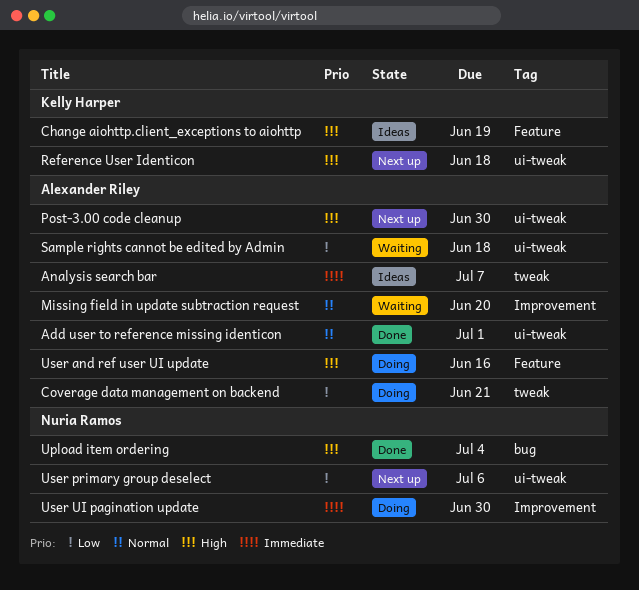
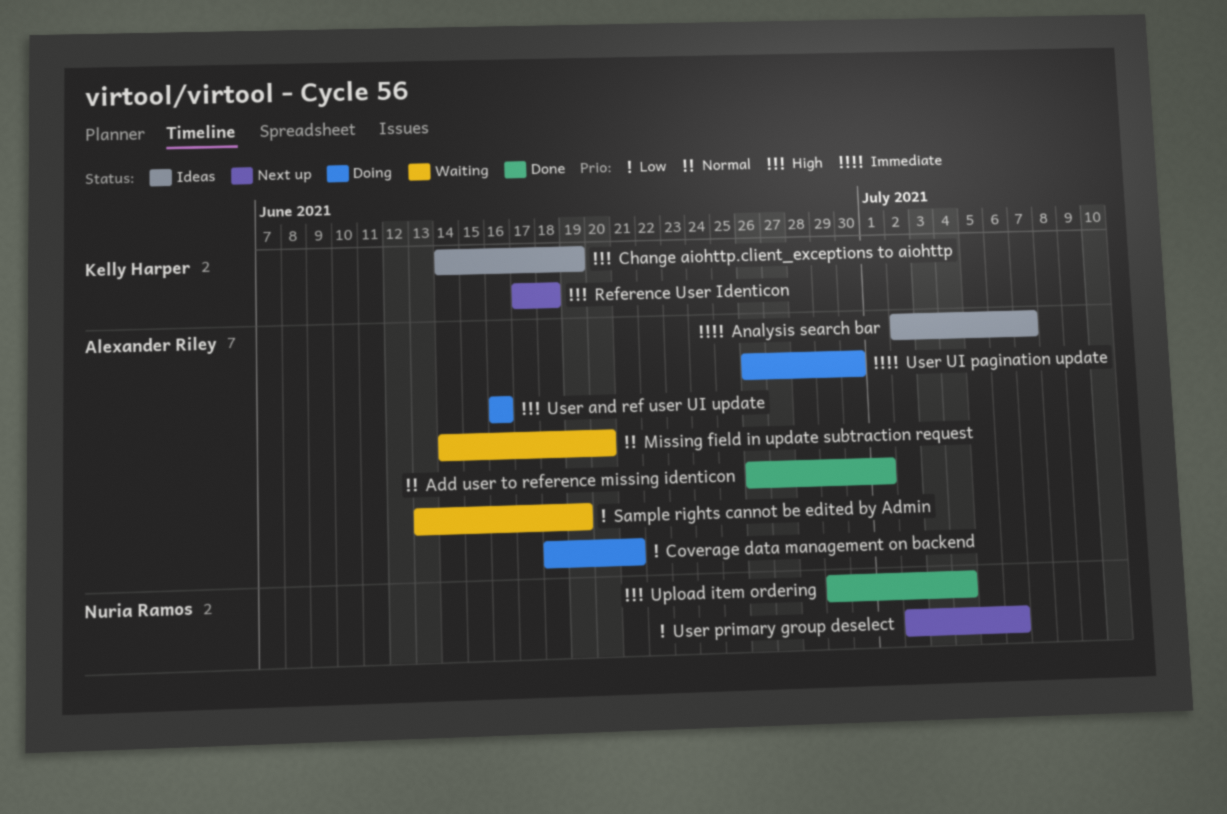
Post-3.00 code cleanup: present -> none
Sample rights cannot be edited by Admin, due: Jun 18 -> Jun 19
User UI pagination update, owner: Nuria Ramos -> Alexander Riley

